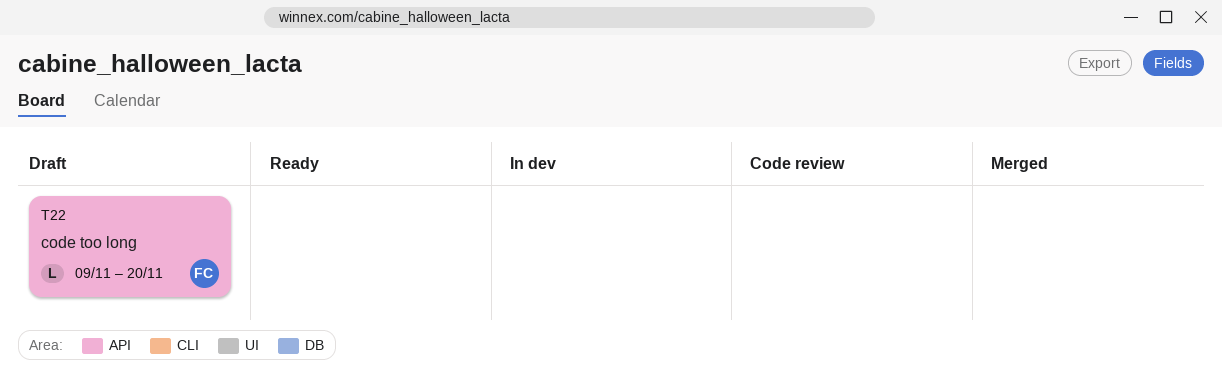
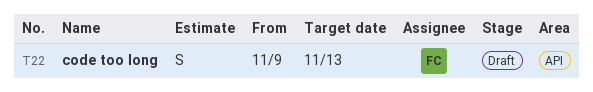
T22, estimate: L -> S
T22, due: Nov 20 -> Nov 13

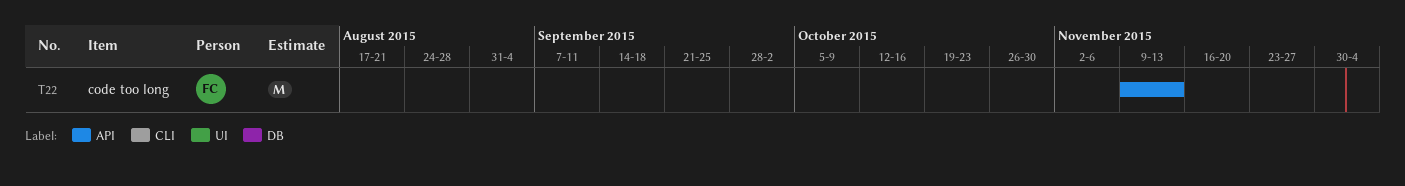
T22, estimate: S -> M

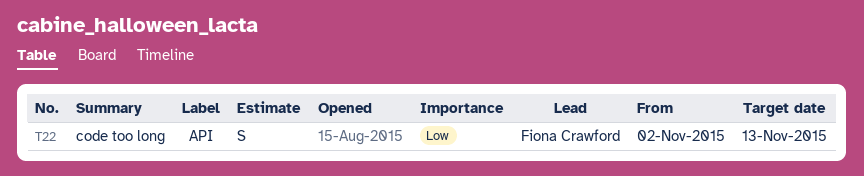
T22, estimate: M -> S
T22, start: Nov 9 -> Nov 2

